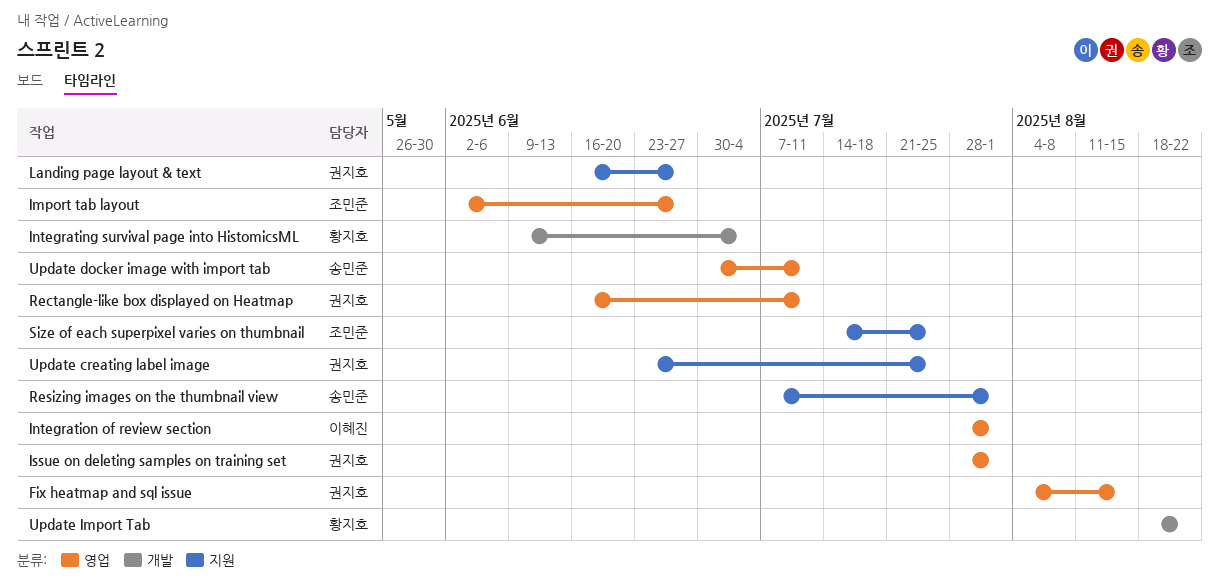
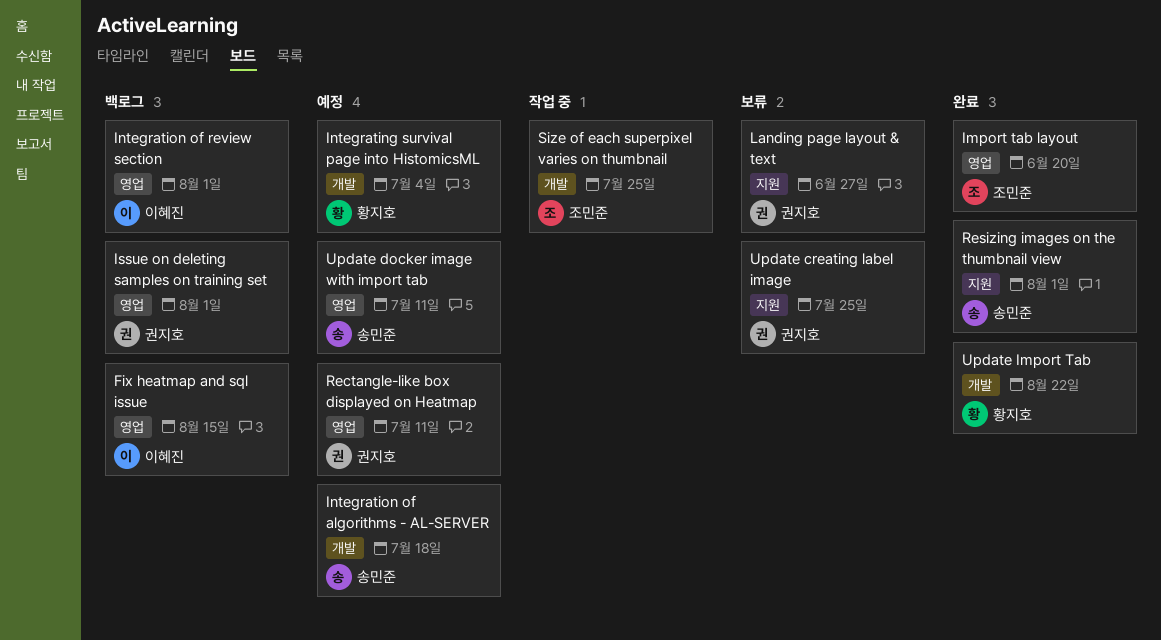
Fix heatmap and sql issue, owner: 권지호 -> 이혜진
Import tab layout, due: Jun 27 -> Jun 20
Integration of algorithms - AL-SERVER: none -> present
Size of each superpixel varies on thumbnail, label: 지원 -> 개발

